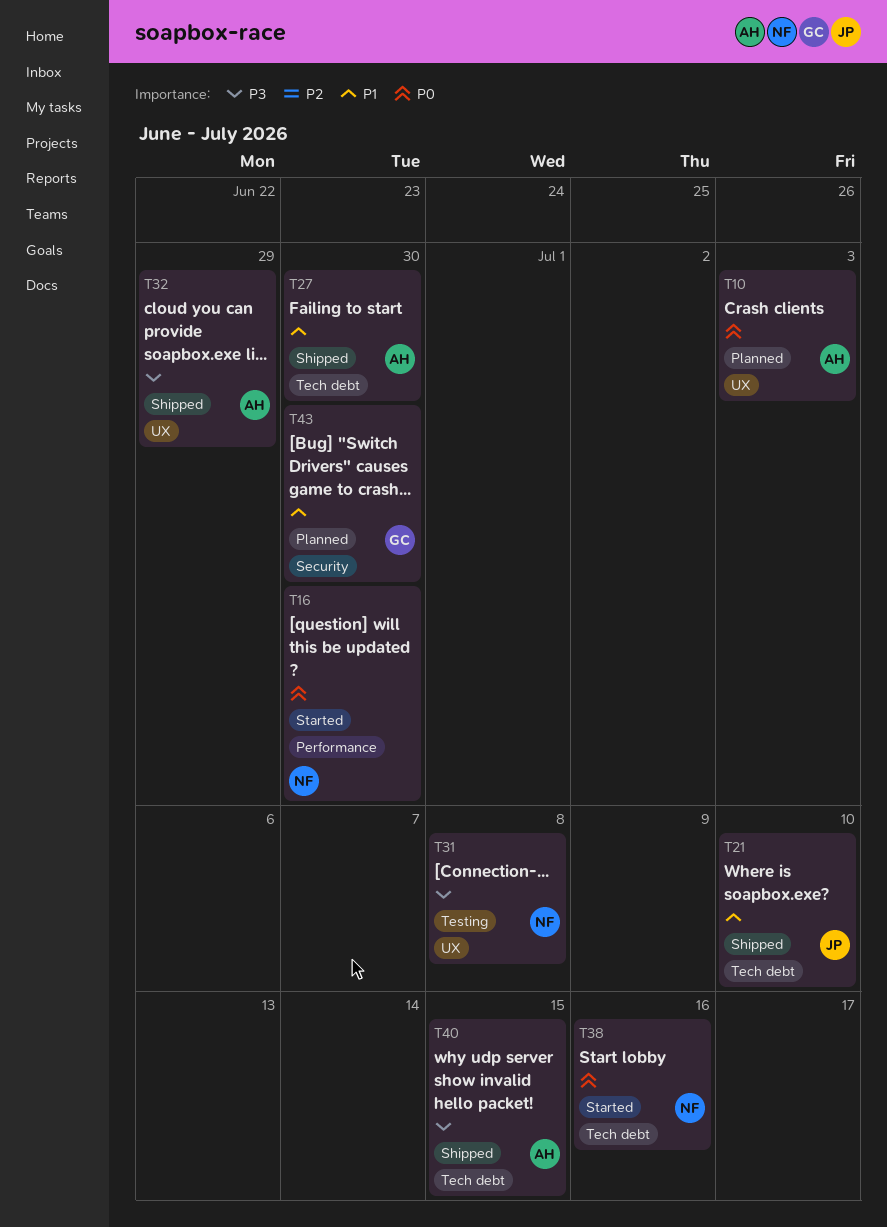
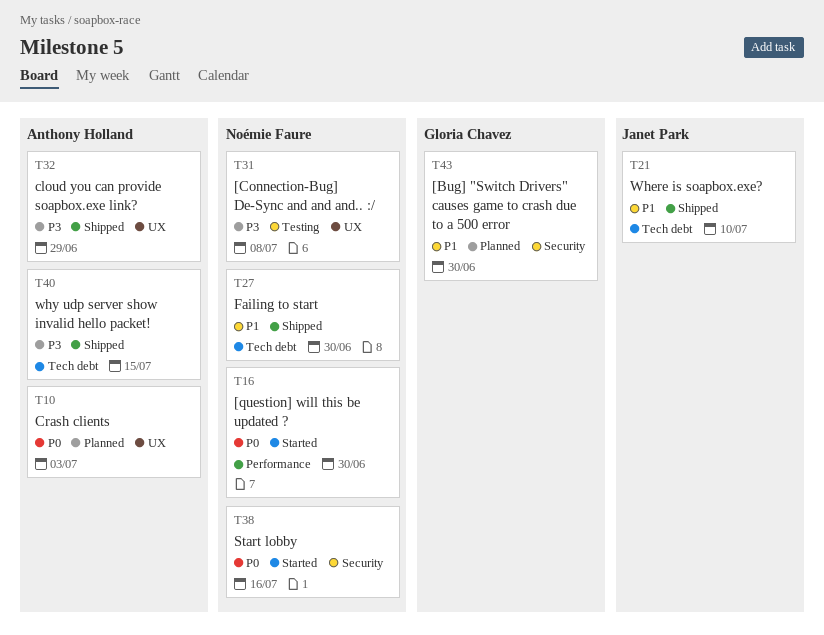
T27, owner: Anthony Holland -> Noémie Faure
T38, label: Tech debt -> Security

